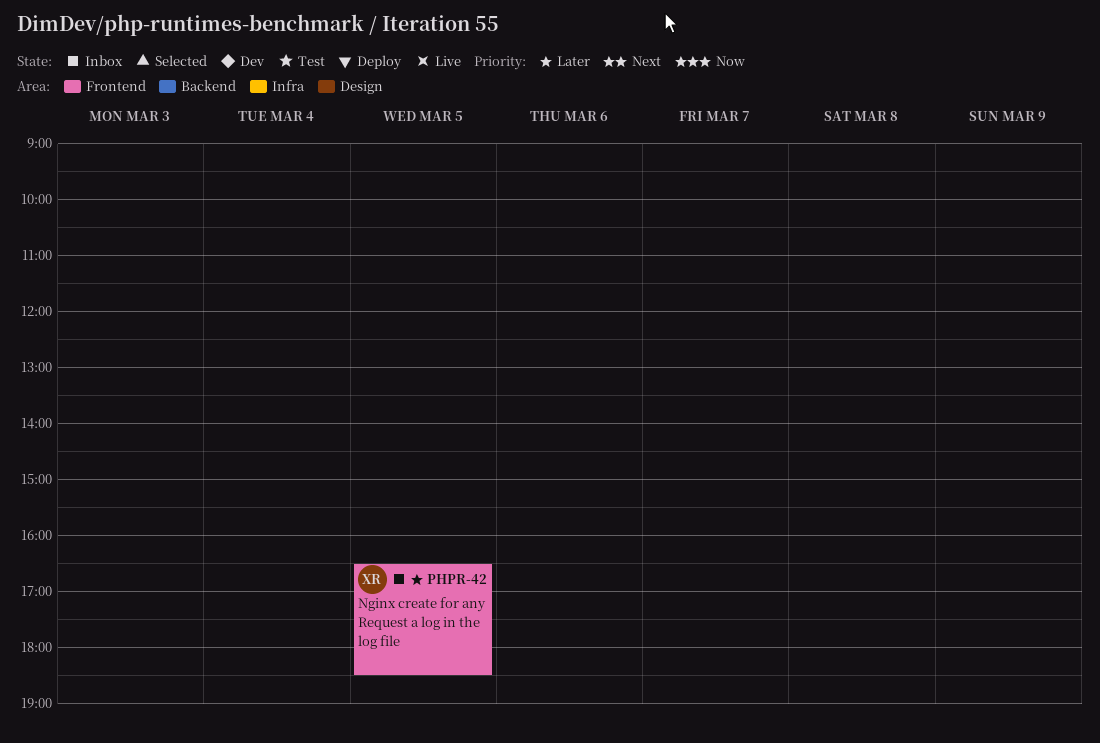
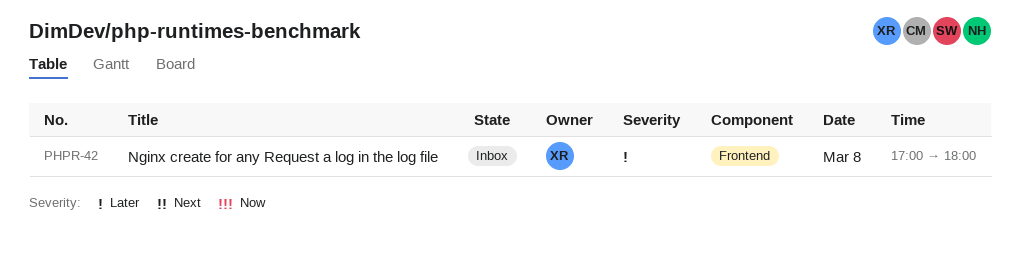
PHPR-42, day: Mar 5 -> Mar 8
PHPR-42, begins: 16:30 -> 17:00
PHPR-42, ends: 18:30 -> 18:00

